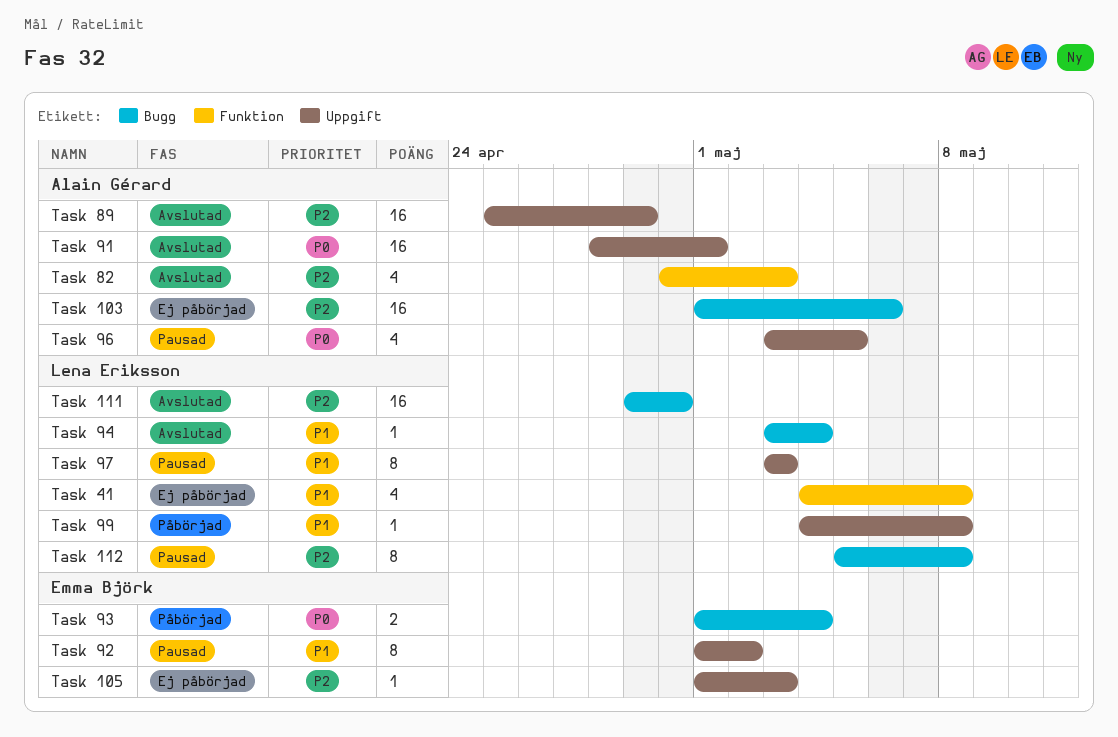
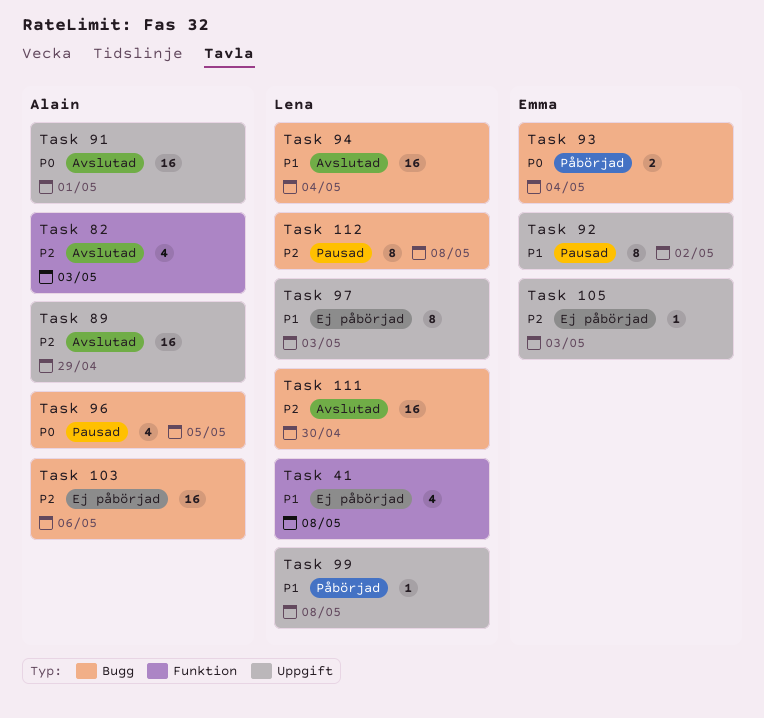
Task 94, estimate: 1 -> 16
Task 96, label: Uppgift -> Bugg
Task 97, status: Pausad -> Ej påbörjad

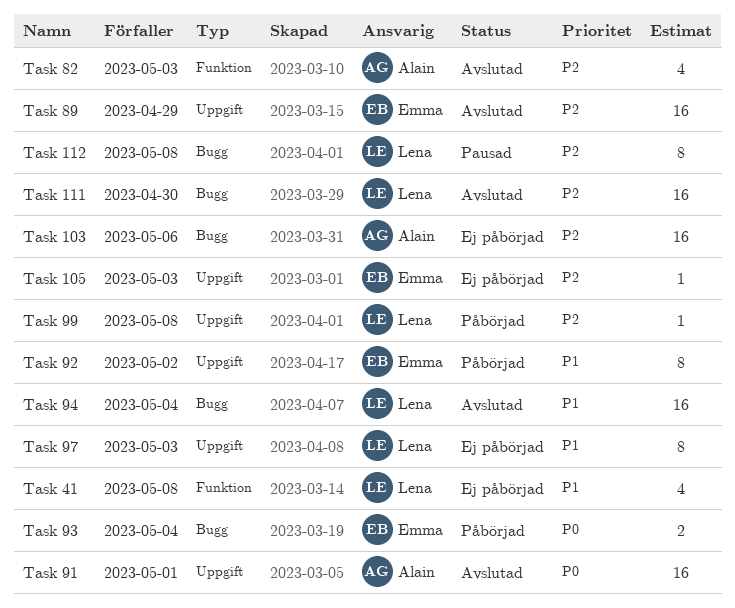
Task 89, owner: Alain -> Emma
Task 92, status: Pausad -> Påbörjad
Task 96: present -> none
Task 99, priority: P1 -> P2

